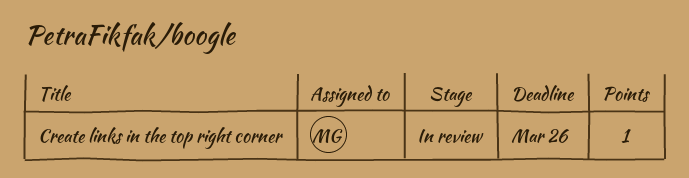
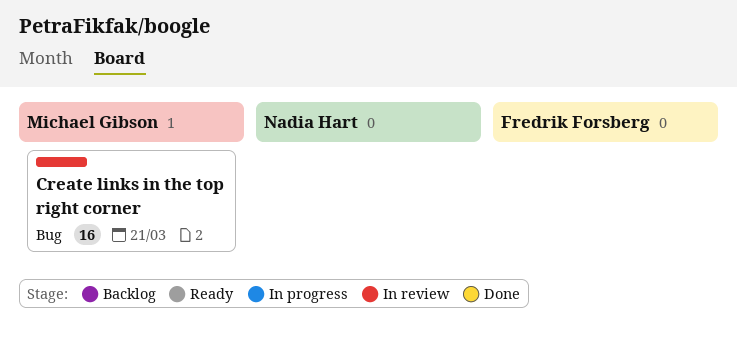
Create links in the top right corner, estimate: 1 -> 16
Create links in the top right corner, due: Mar 26 -> Mar 21

